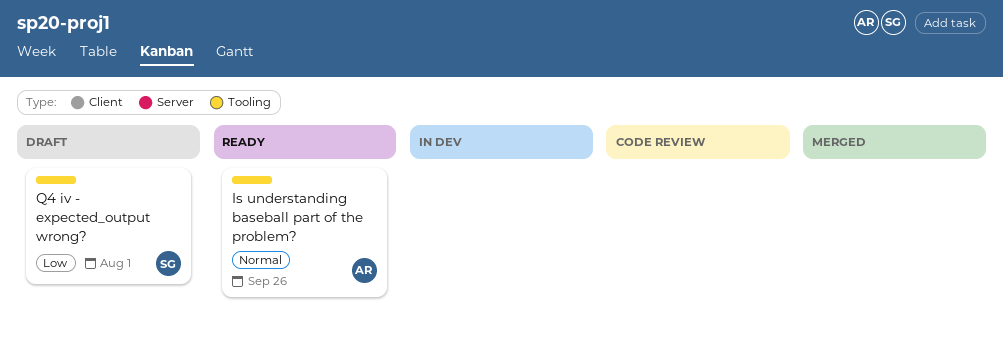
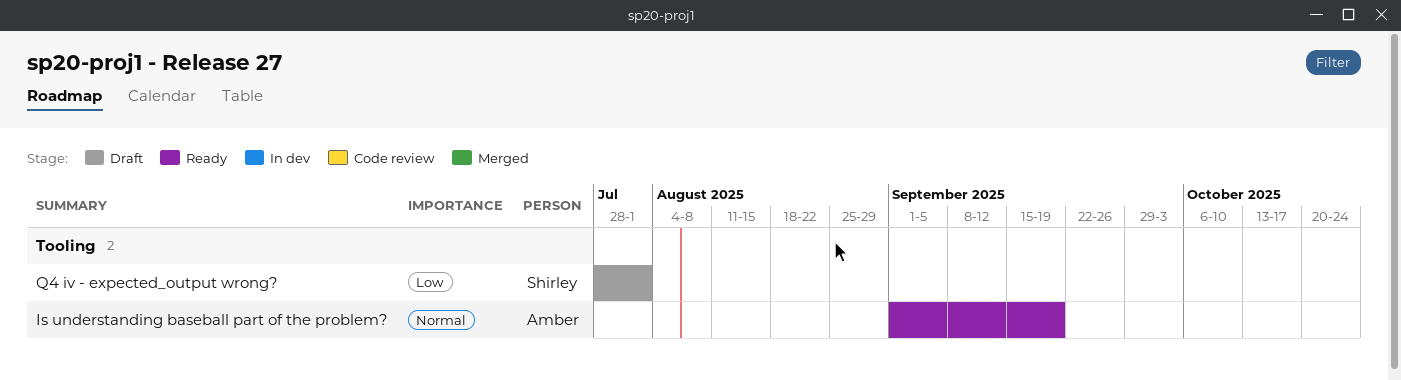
Is understanding baseball part of the problem?, due: Sep 26 -> Sep 19

